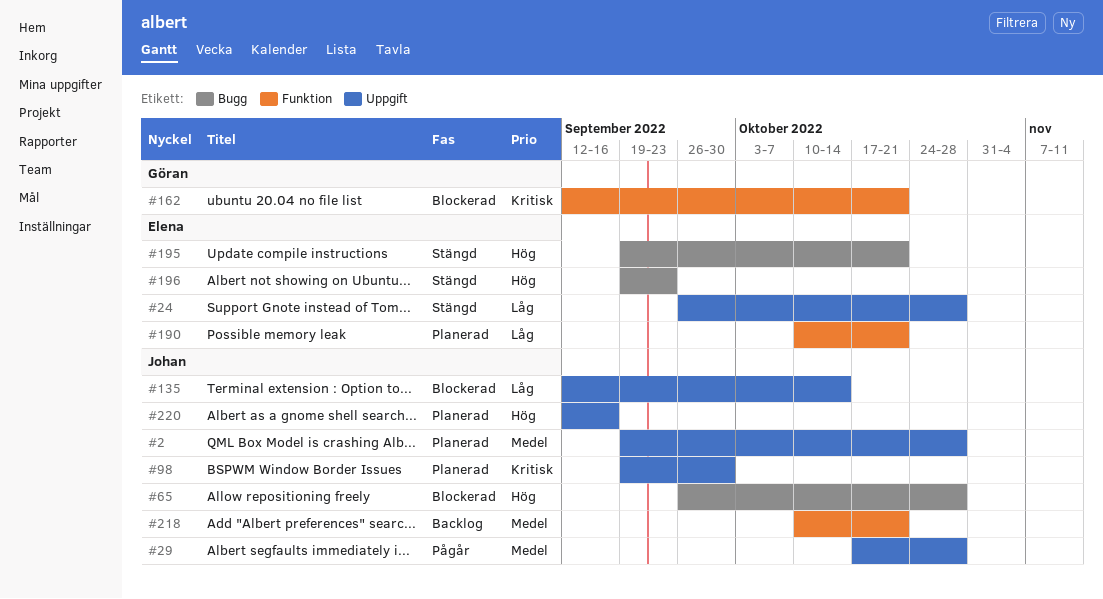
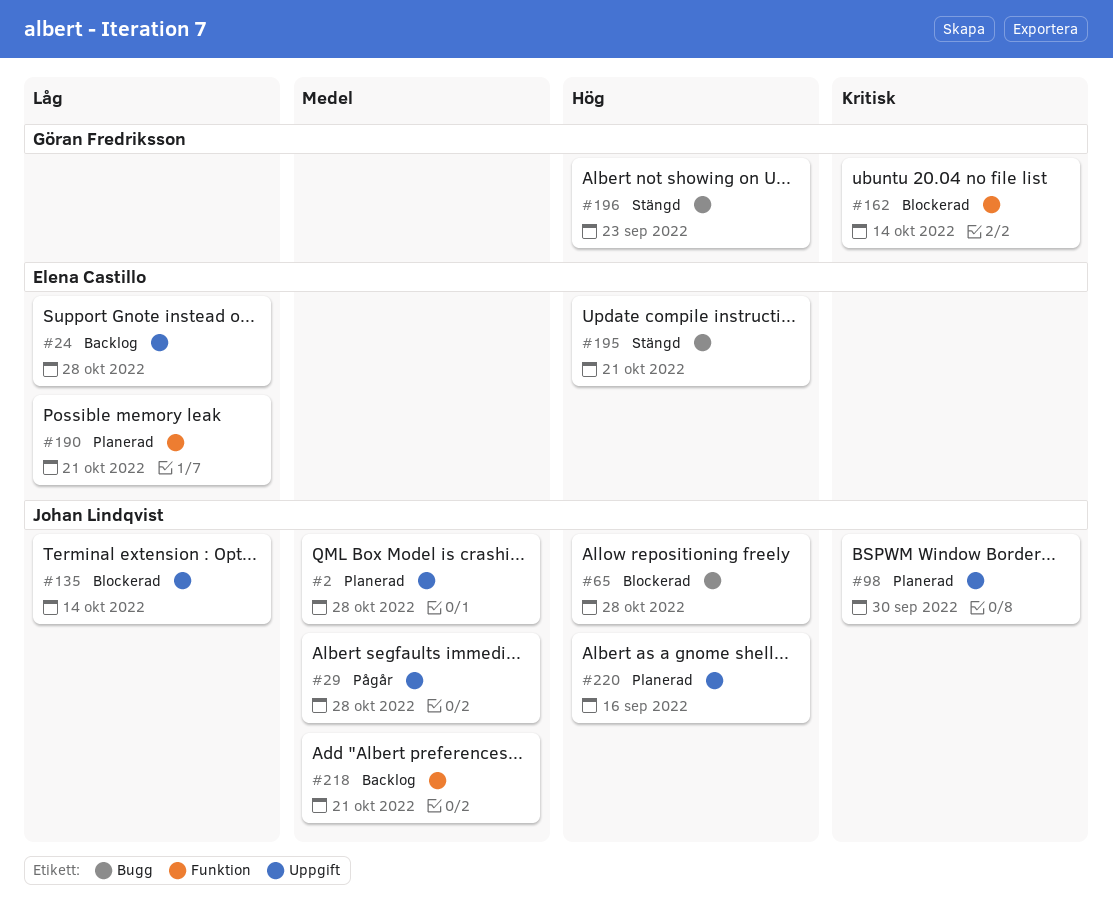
#24, status: Stängd -> Backlog
#162, due: Oct 21 -> Oct 14
#196, owner: Elena Castillo -> Göran Fredriksson

